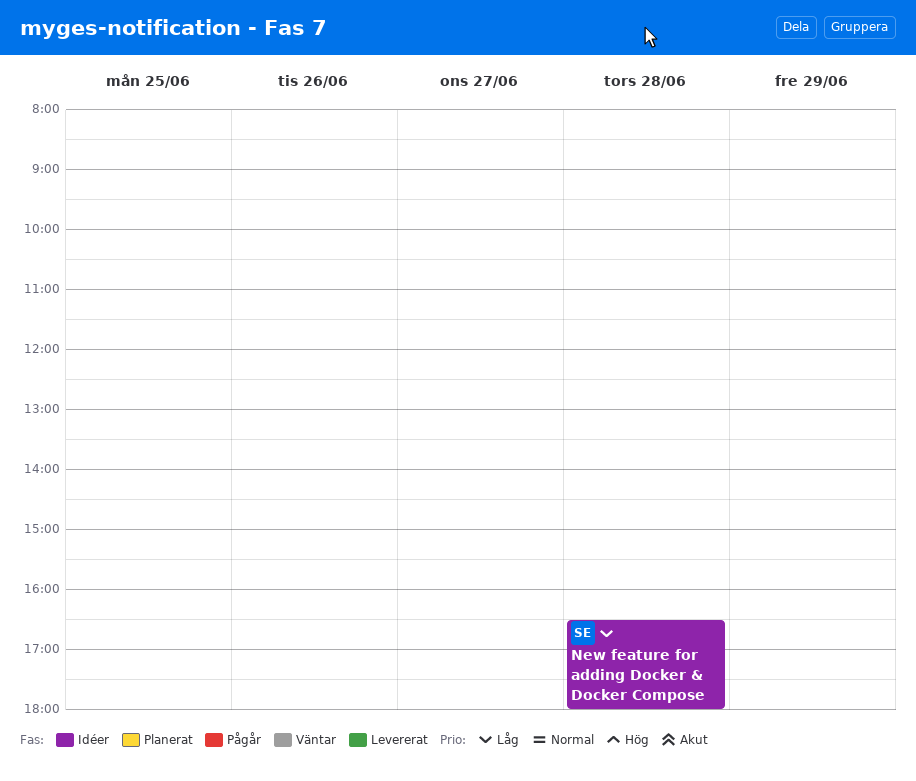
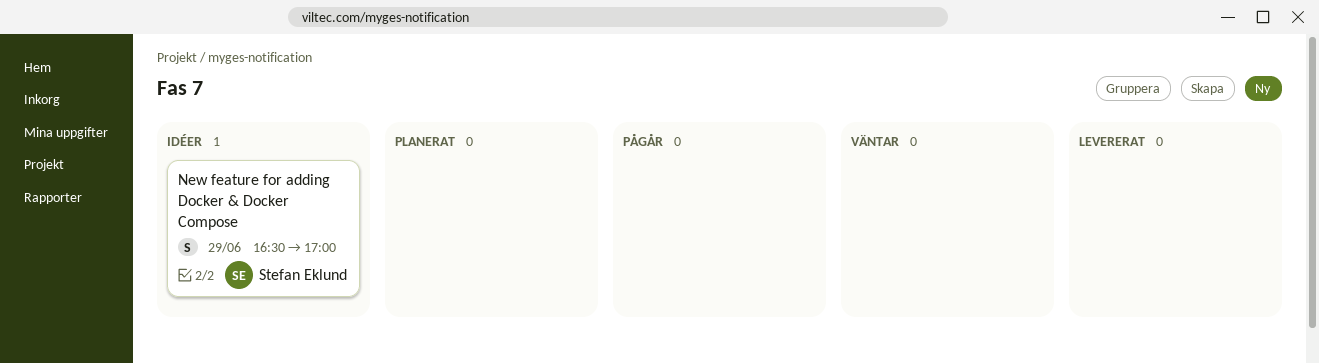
New feature for adding Docker & Docker Compose, day: Jun 28 -> Jun 29
New feature for adding Docker & Docker Compose, ends: 18:00 -> 17:00

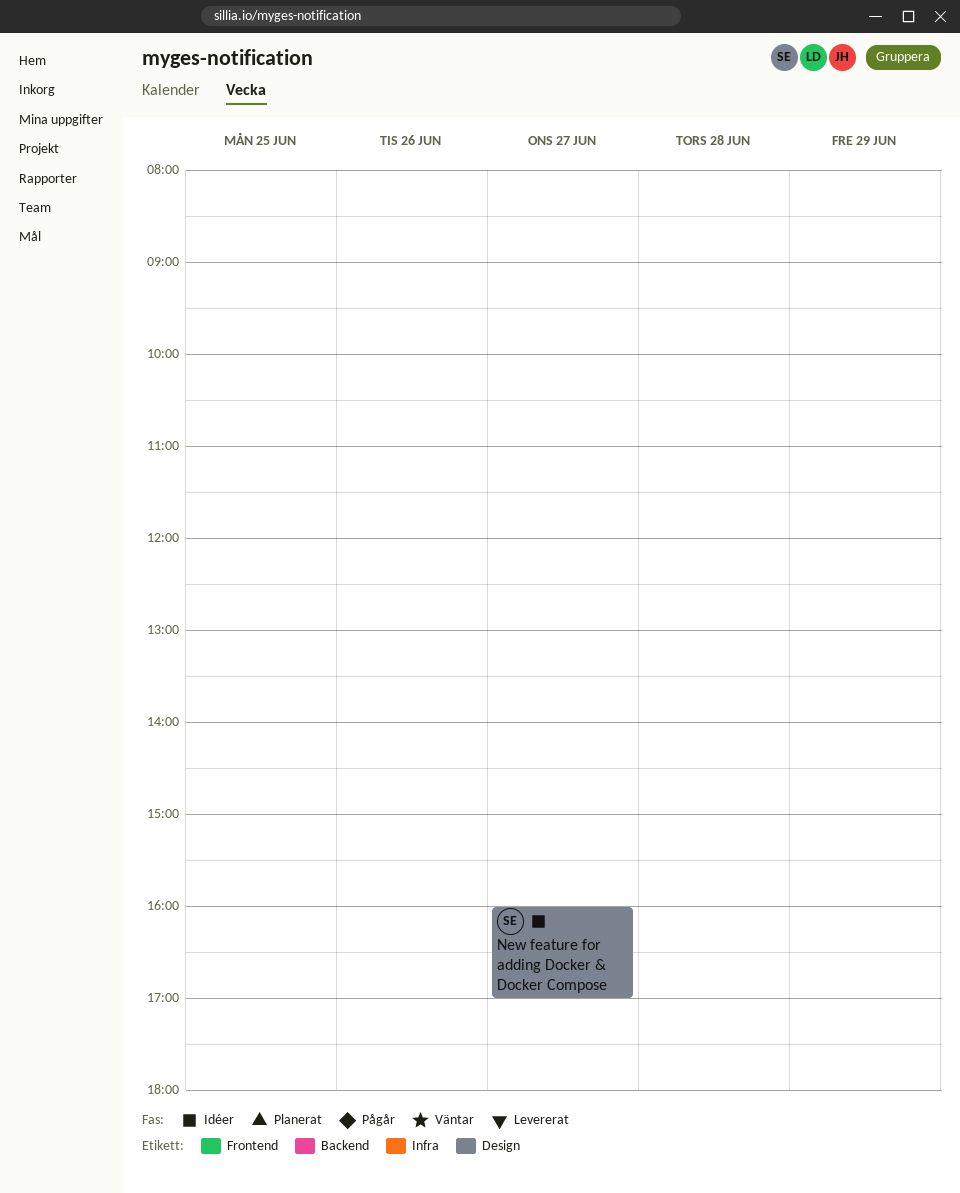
New feature for adding Docker & Docker Compose, day: Jun 29 -> Jun 27
New feature for adding Docker & Docker Compose, begins: 16:30 -> 16:00

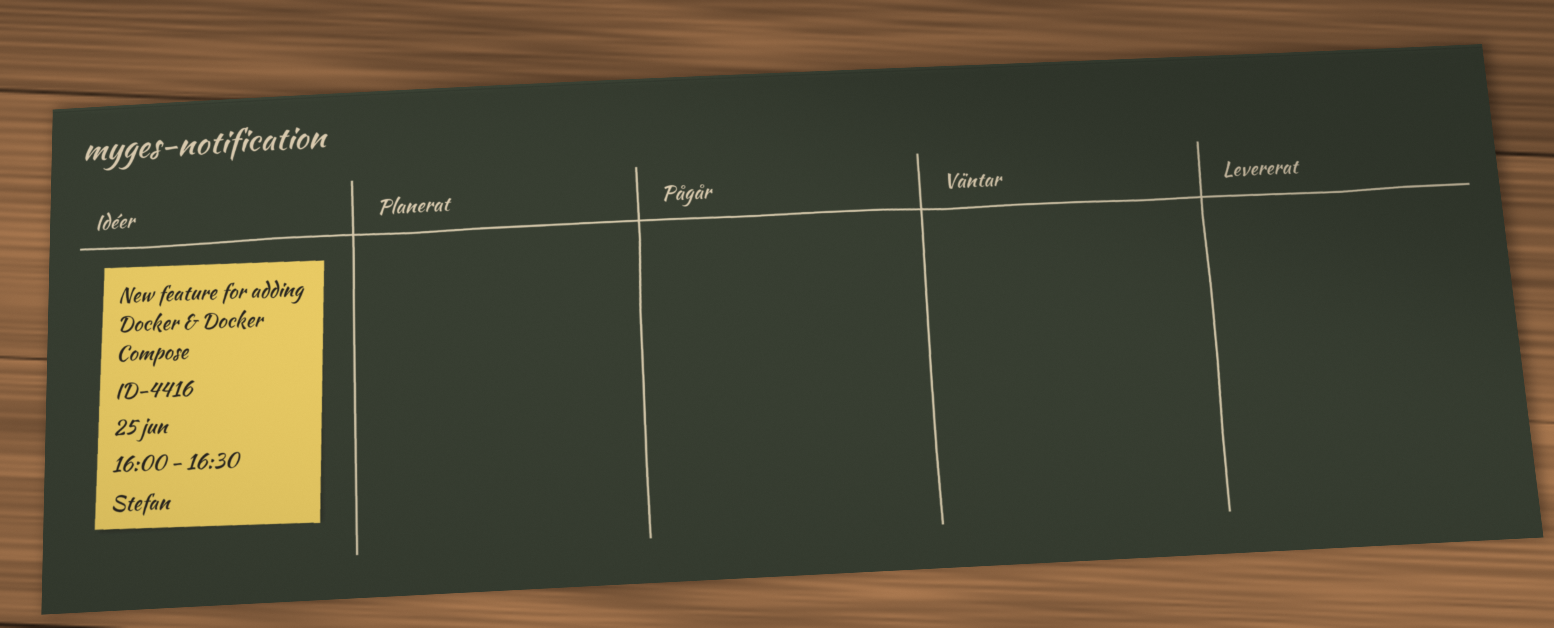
New feature for adding Docker & Docker Compose, day: Jun 27 -> Jun 25
New feature for adding Docker & Docker Compose, ends: 17:00 -> 16:30

